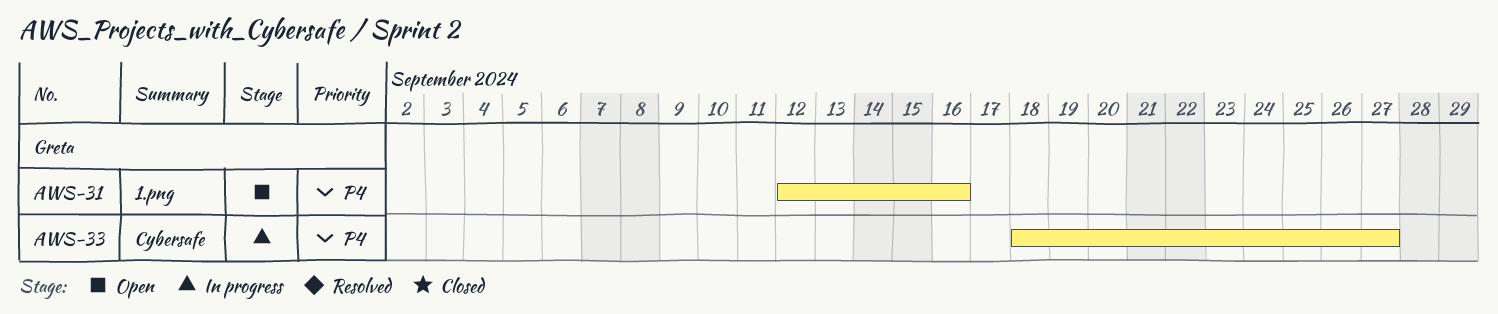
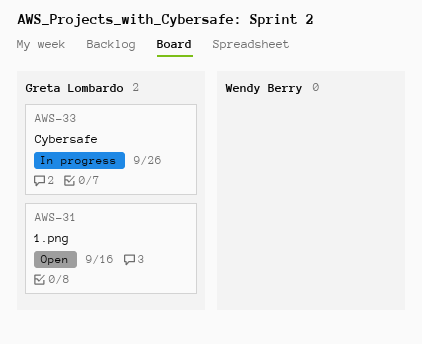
AWS-33, due: Sep 27 -> Sep 26

